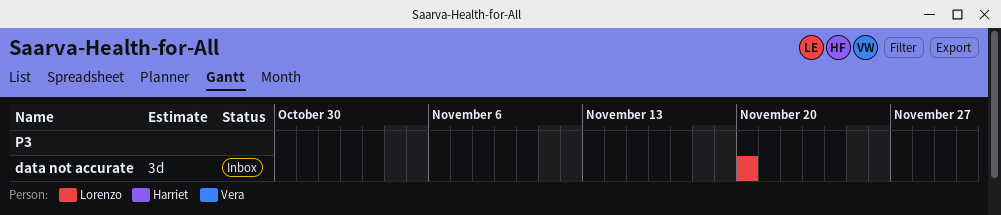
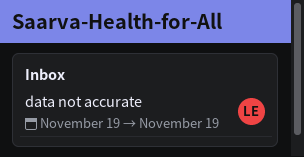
data not accurate, start: Nov 20 -> Nov 19
data not accurate, due: Nov 20 -> Nov 19

